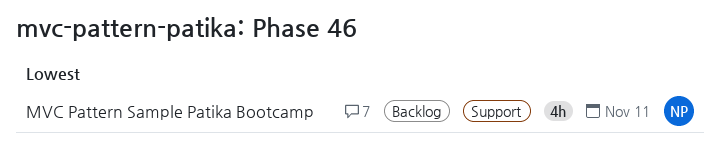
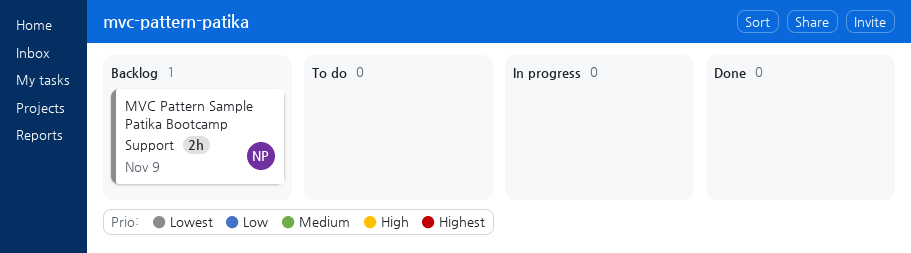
MVC Pattern Sample Patika Bootcamp, estimate: 4h -> 2h
MVC Pattern Sample Patika Bootcamp, due: Nov 11 -> Nov 9

